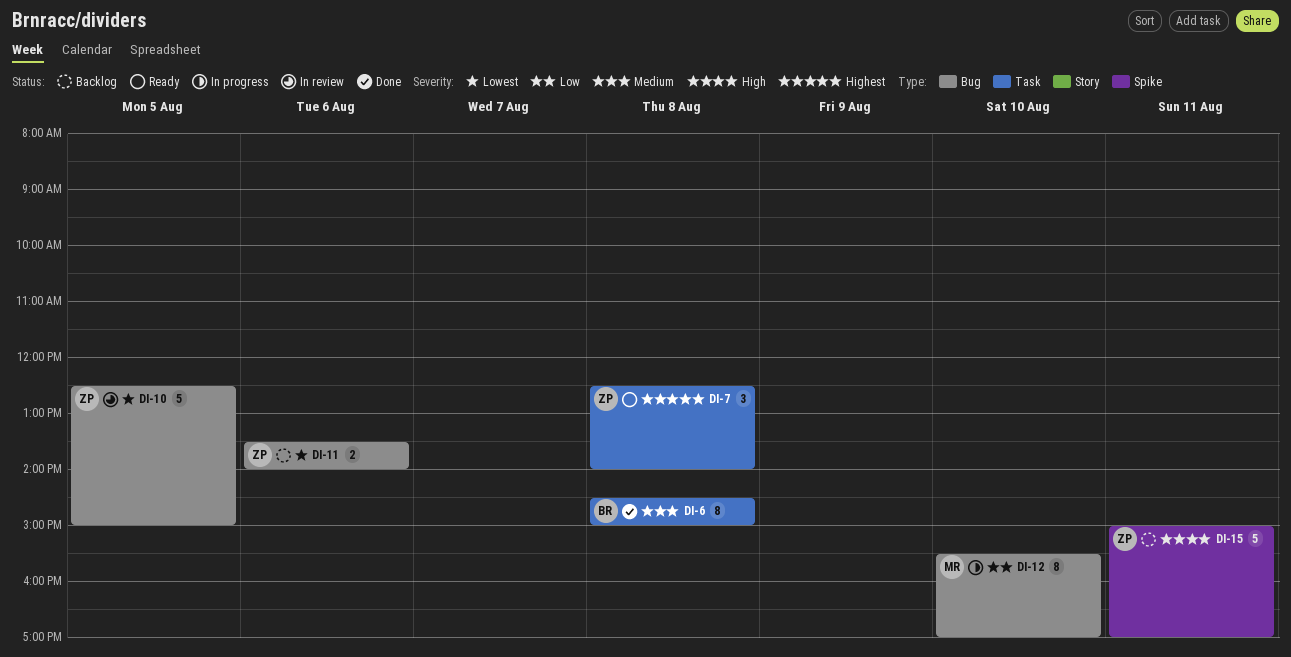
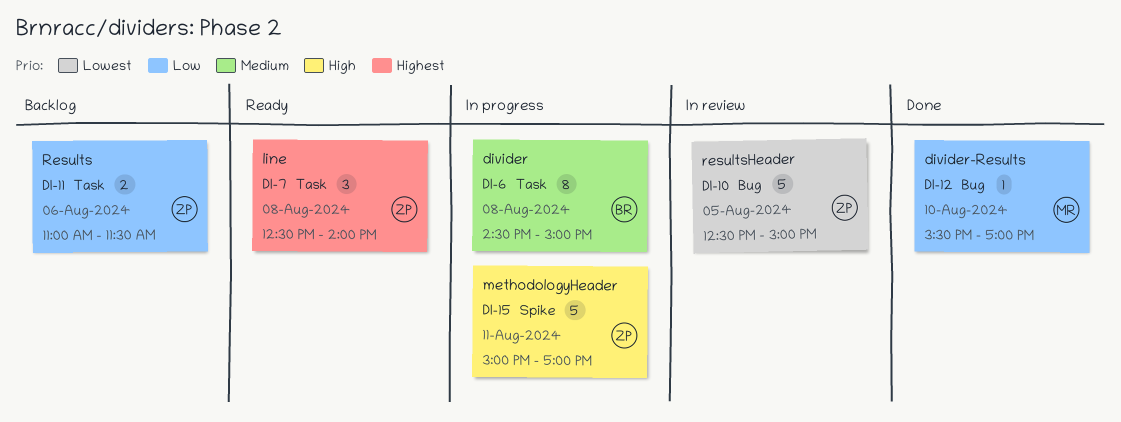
DI-6, status: Done -> In progress
DI-11, priority: Lowest -> Low
DI-11, label: Bug -> Task
DI-11, begins: 13:30 -> 11:00
DI-11, ends: 14:00 -> 11:30
DI-12, status: In progress -> Done
DI-12, estimate: 8 -> 1
DI-15, status: Backlog -> In progress

